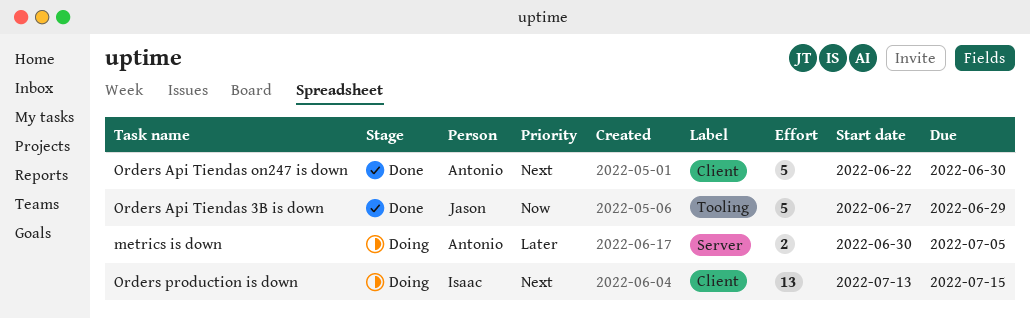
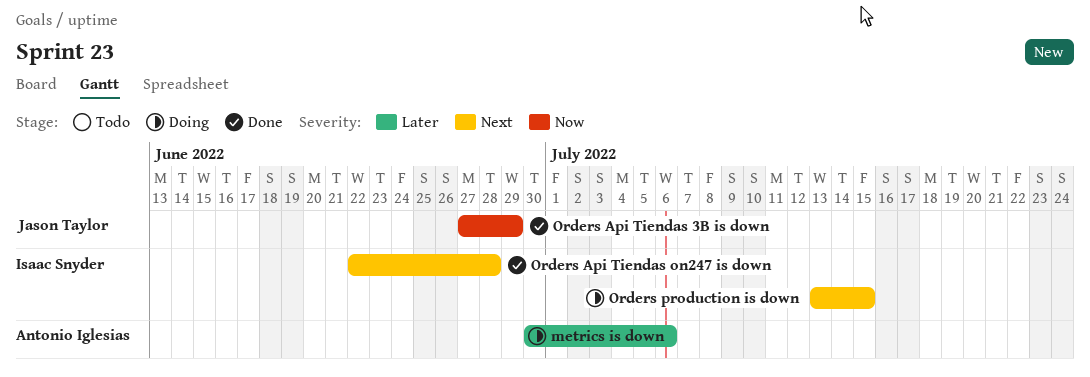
metrics is down, due: Jul 5 -> Jul 6
Orders Api Tiendas on247 is down, owner: Antonio Iglesias -> Isaac Snyder
Orders Api Tiendas on247 is down, due: Jun 30 -> Jun 28

